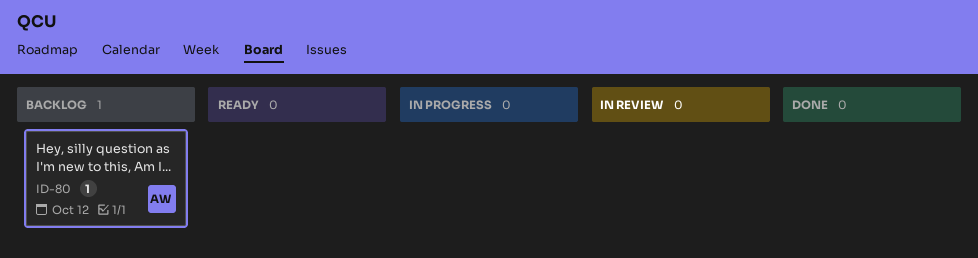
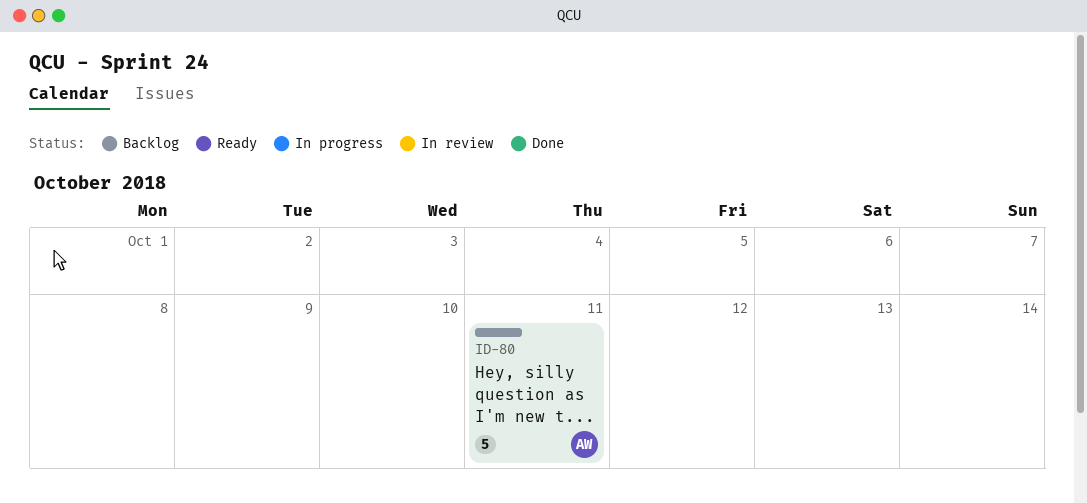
ID-80, estimate: 1 -> 5
ID-80, due: Oct 12 -> Oct 11

